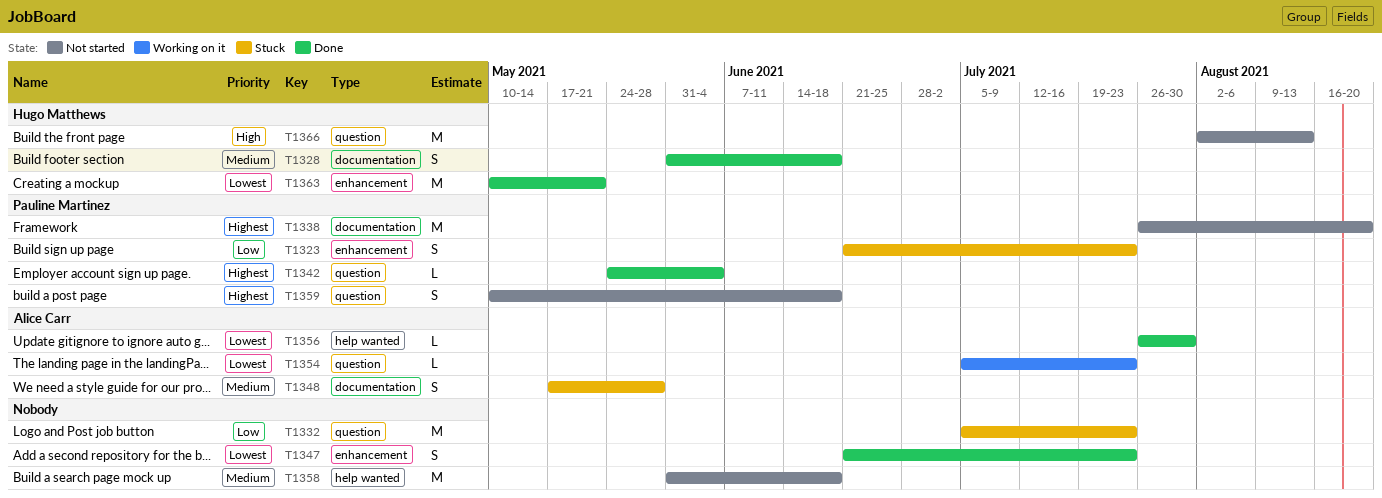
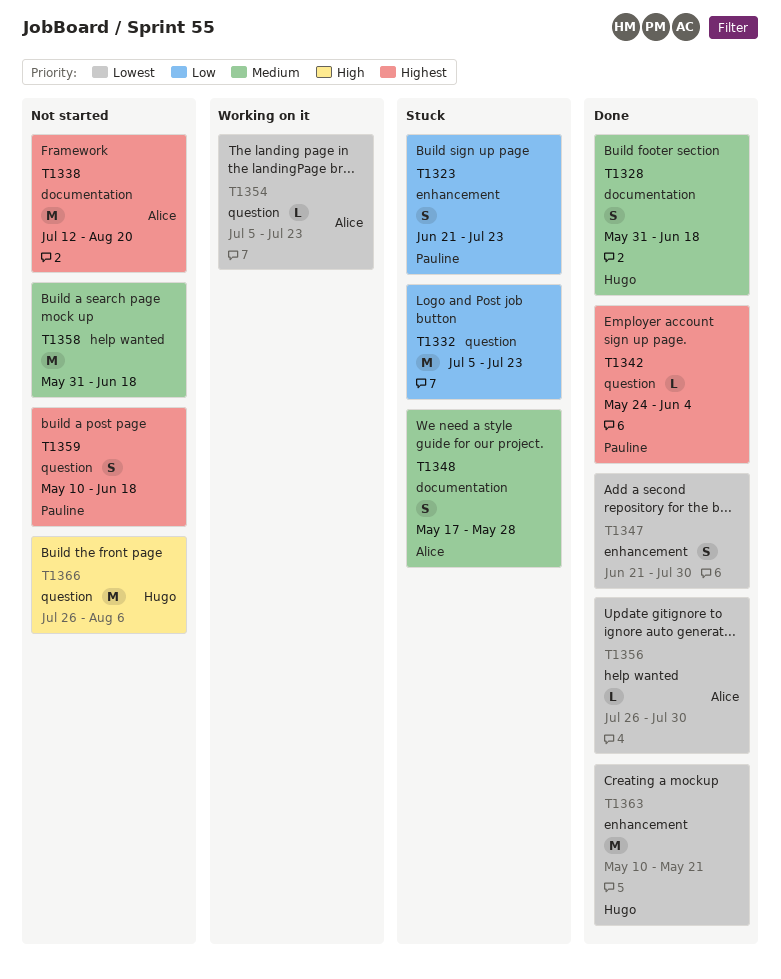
T1338, owner: Pauline Martinez -> Alice Carr
T1338, start: Jul 26 -> Jul 12
T1347, due: Jul 23 -> Jul 30
T1366, start: Aug 2 -> Jul 26
T1366, due: Aug 13 -> Aug 6

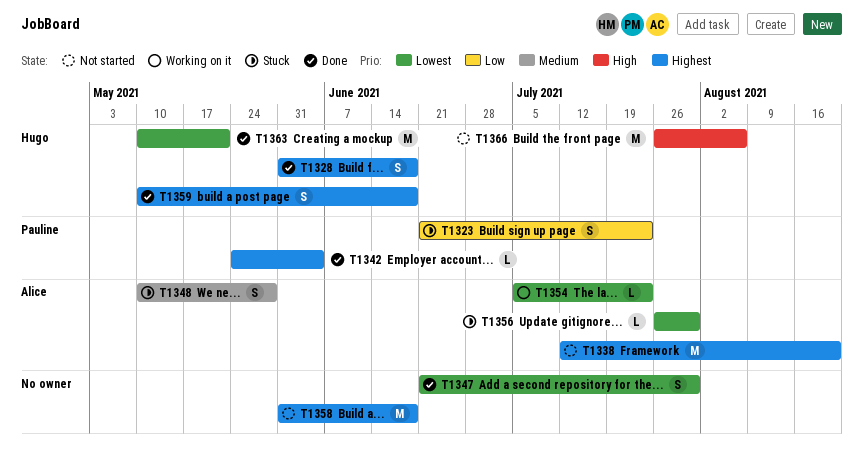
T1328, priority: Medium -> Highest
T1332: present -> none
T1348, start: May 17 -> May 10
T1356, status: Done -> Stuck
T1358, priority: Medium -> Highest
T1359, status: Not started -> Done
T1359, owner: Pauline -> Hugo

